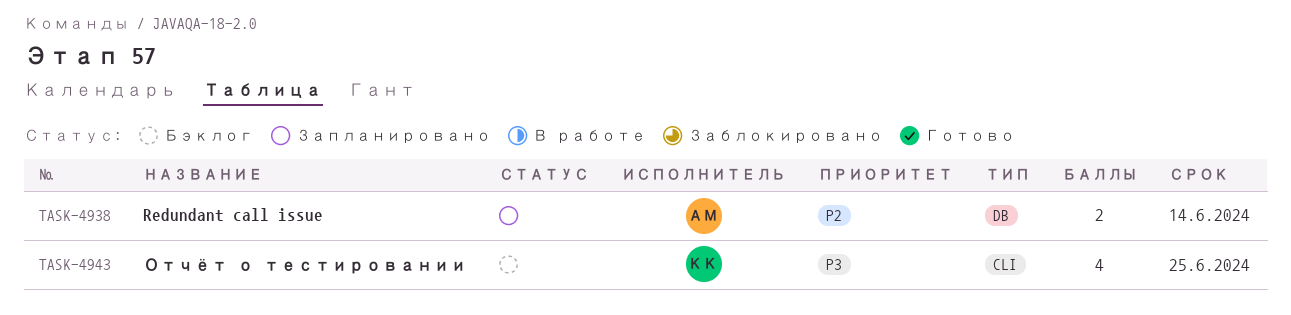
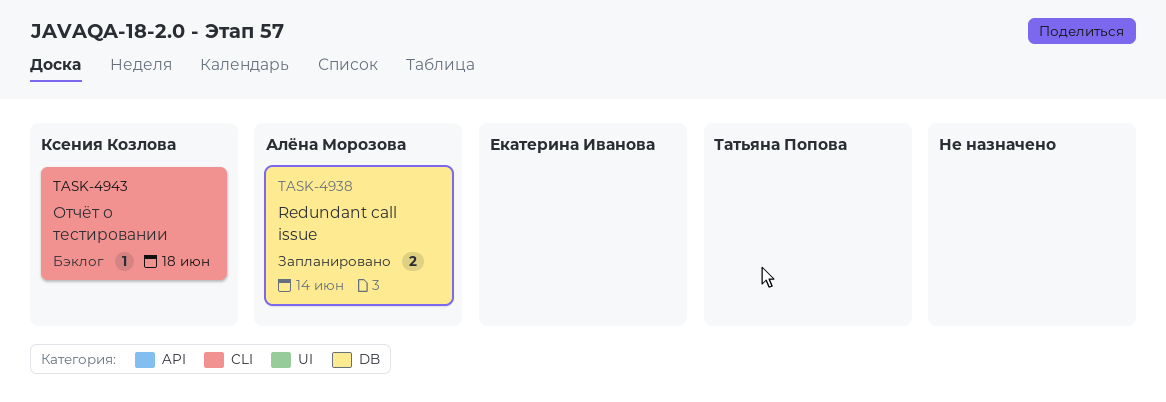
TASK-4943, estimate: 4 -> 1
TASK-4943, due: Jun 25 -> Jun 18

